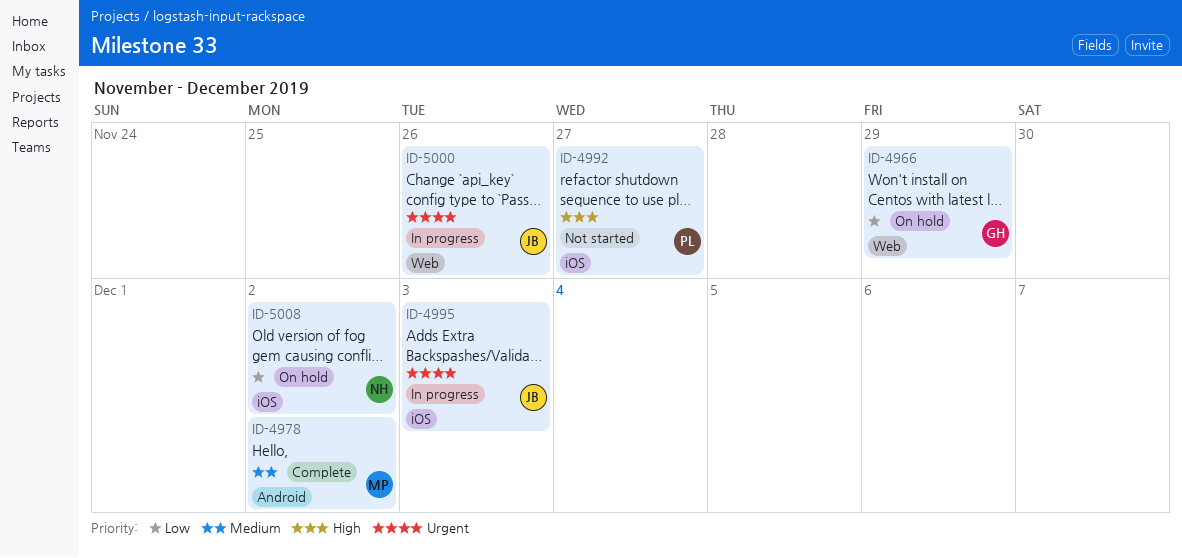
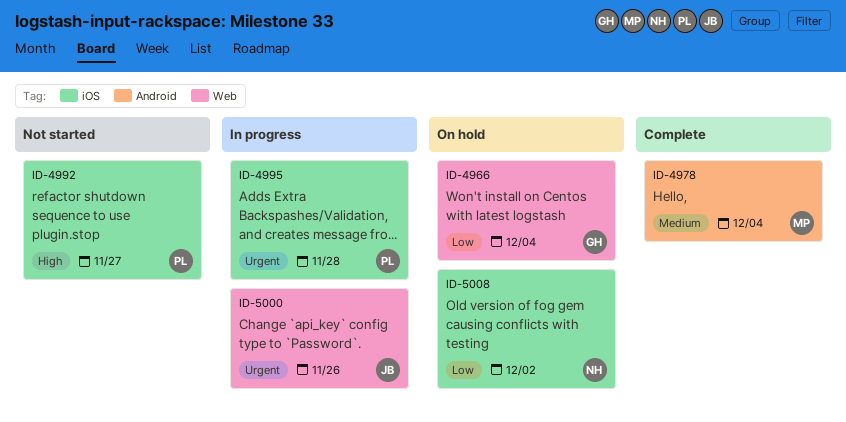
ID-4966, due: Nov 29 -> Dec 4
ID-4978, due: Dec 2 -> Dec 4
ID-4995, owner: JB -> PL
ID-4995, due: Dec 3 -> Nov 28

